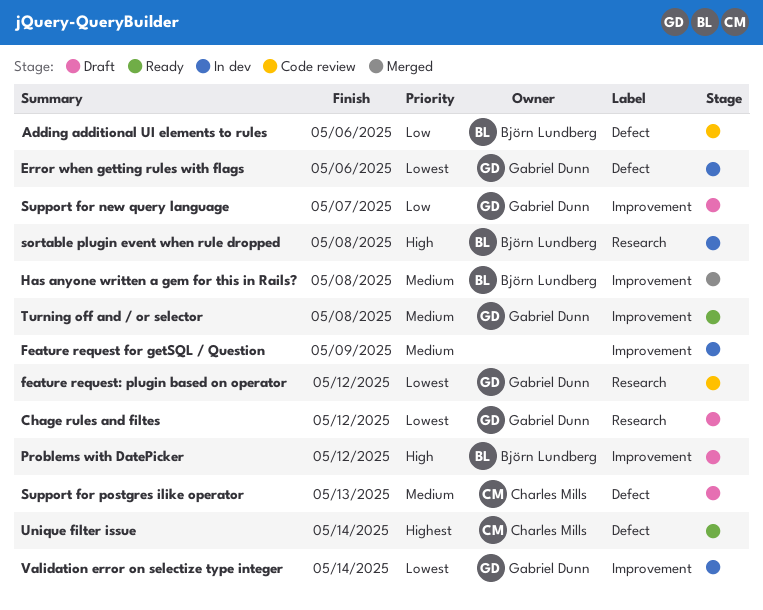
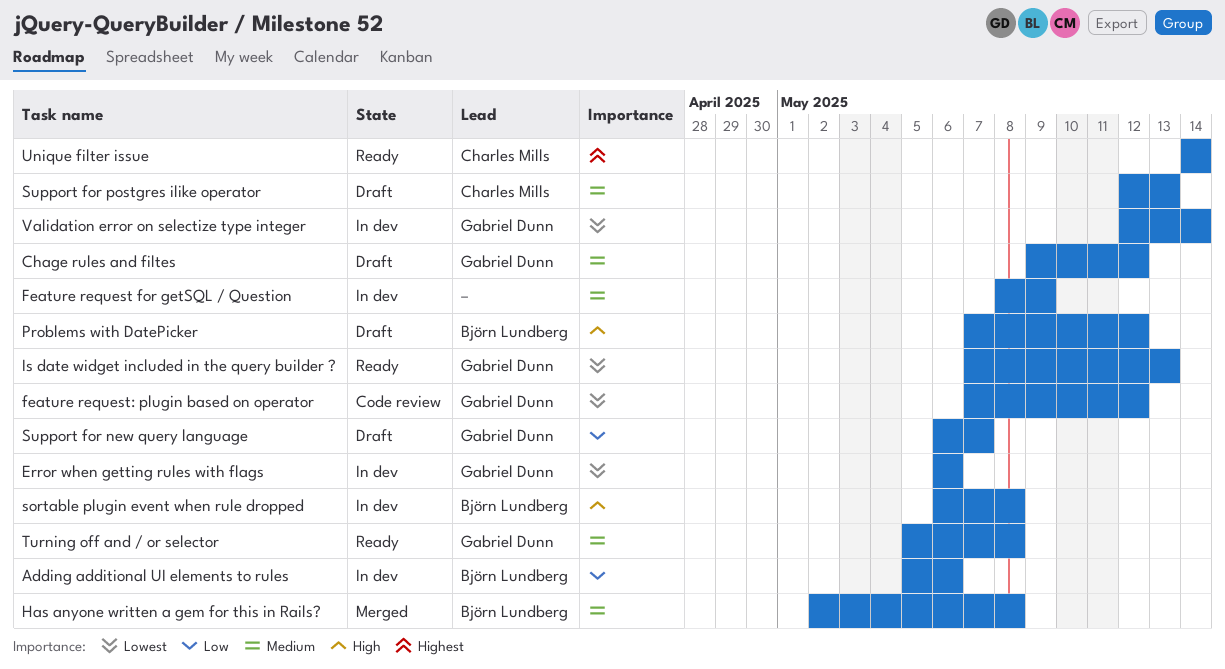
Adding additional UI elements to rules, status: Code review -> In dev
Chage rules and filtes, priority: Lowest -> Medium
Is date widget included in the query builder ?: none -> present

